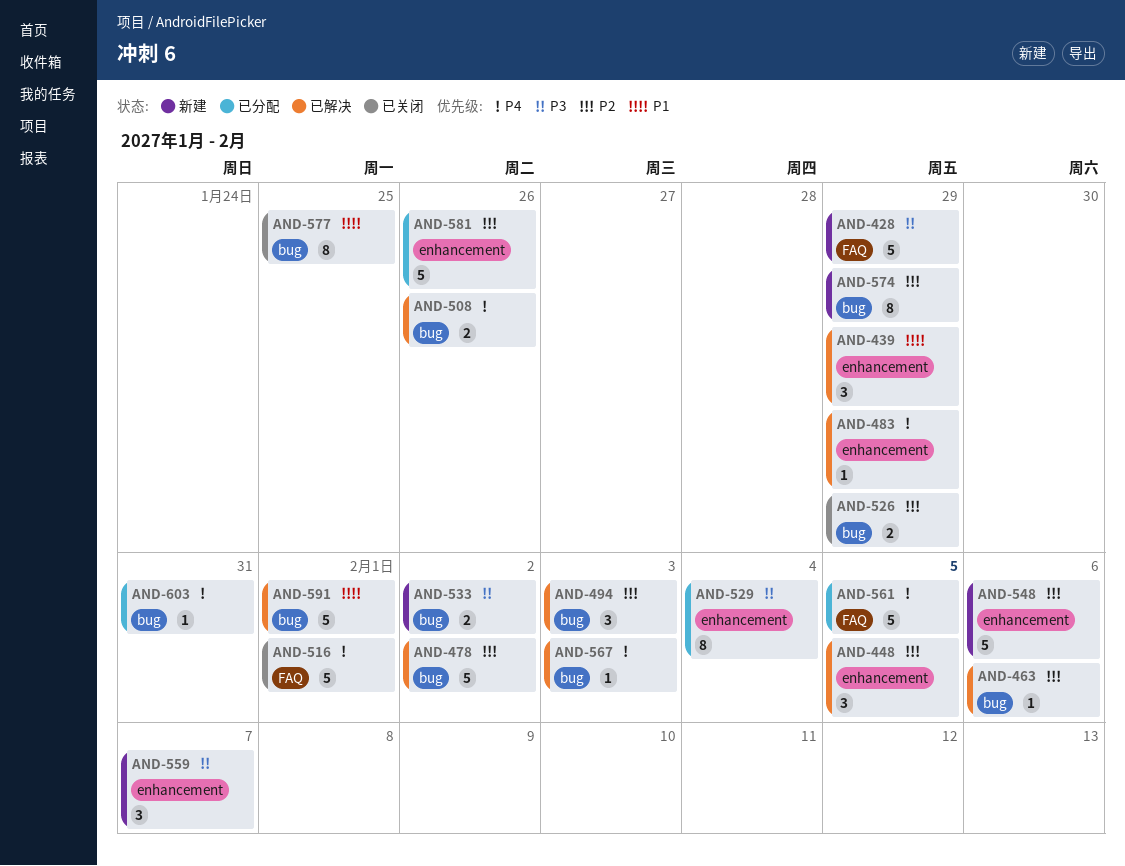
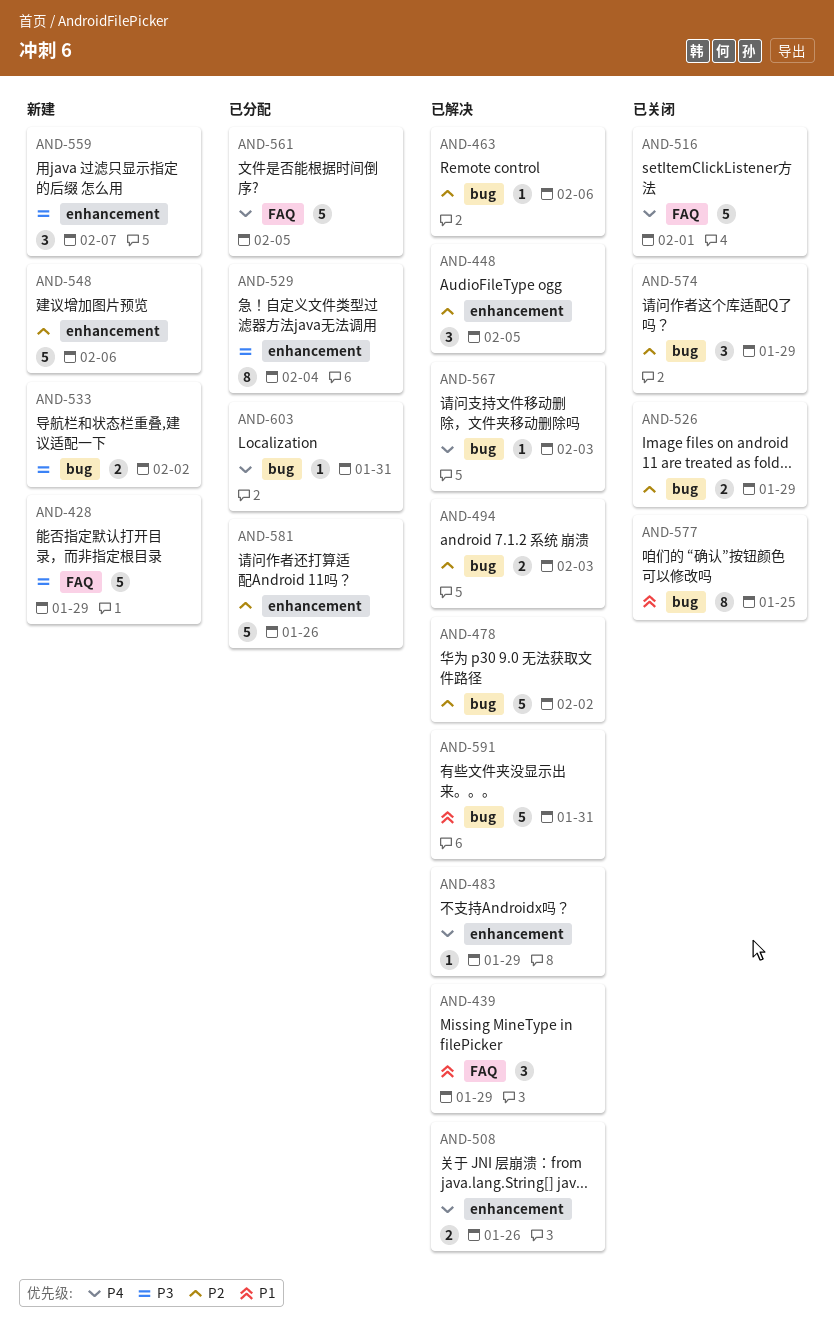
AND-439, label: enhancement -> FAQ
AND-494, estimate: 3 -> 2
AND-508, label: bug -> enhancement
AND-574, status: 新建 -> 已关闭
AND-574, estimate: 8 -> 3
AND-591, due: Feb 1 -> Jan 31

